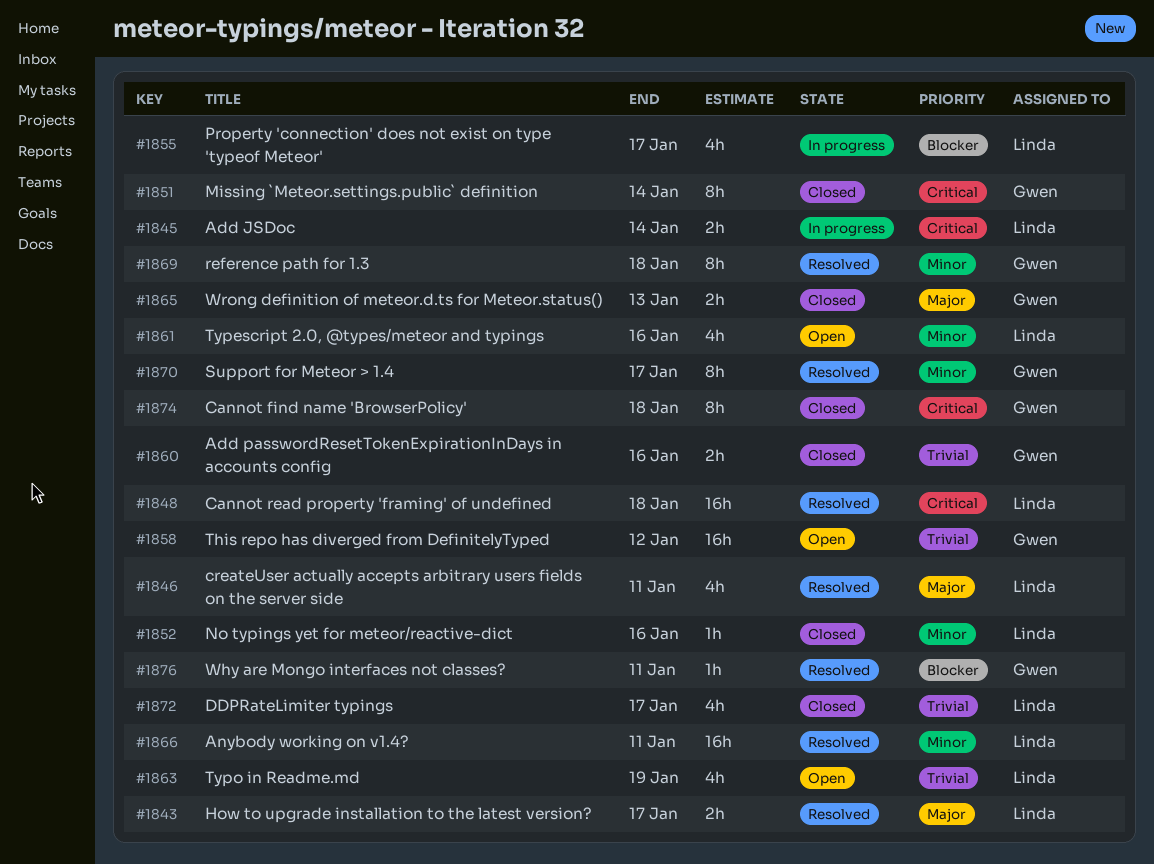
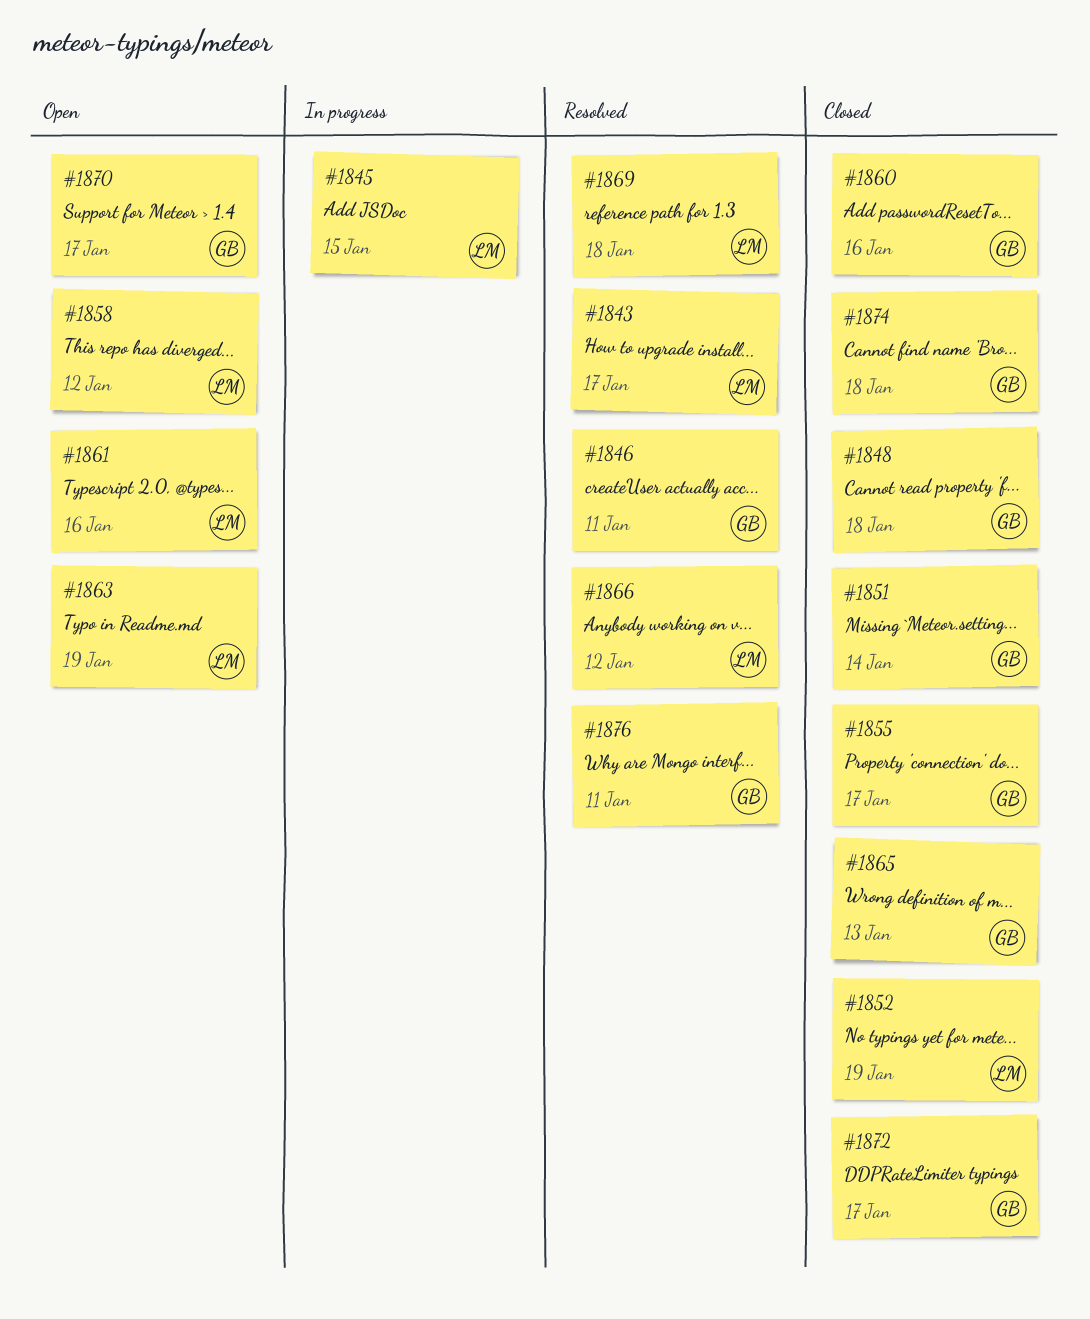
#1845, due: Jan 14 -> Jan 15
#1846, owner: Linda -> Gwen
#1848, status: Resolved -> Closed
#1848, owner: Linda -> Gwen
#1852, due: Jan 16 -> Jan 19
#1855, status: In progress -> Closed
#1855, owner: Linda -> Gwen
#1858, owner: Gwen -> Linda
#1866, due: Jan 11 -> Jan 12
#1869, owner: Gwen -> Linda
#1870, status: Resolved -> Open
#1872, owner: Linda -> Gwen

